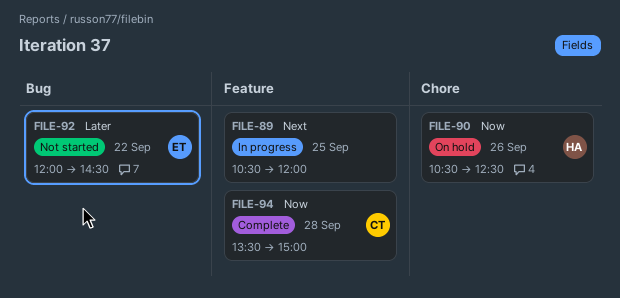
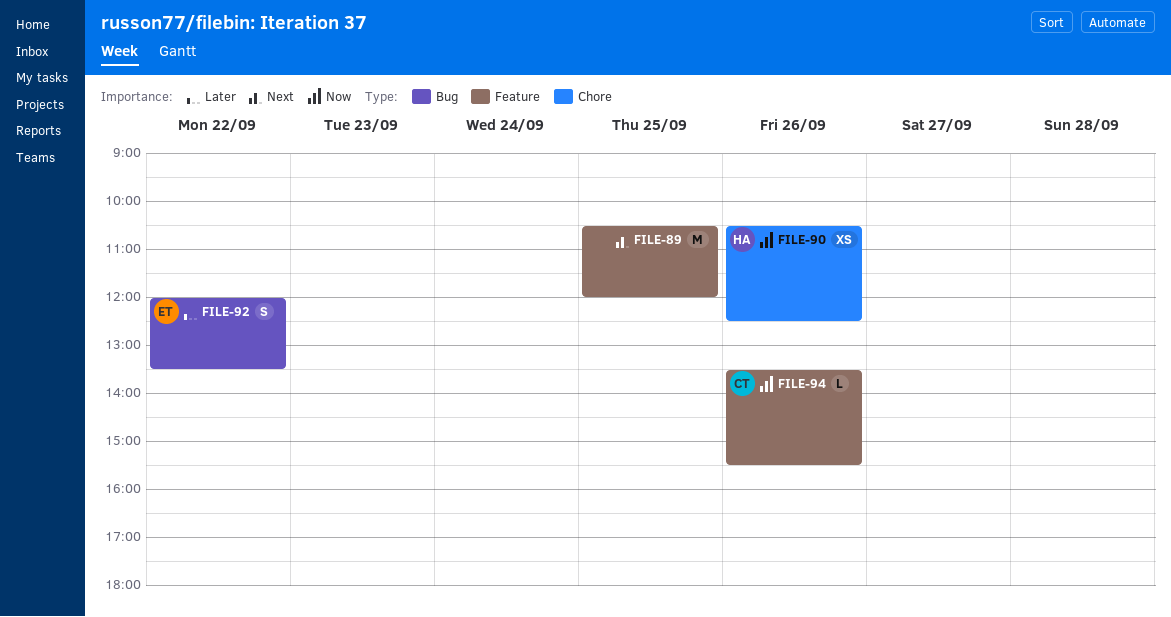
FILE-92, ends: 14:30 -> 13:30
FILE-94, day: Sep 28 -> Sep 26
FILE-94, ends: 15:00 -> 15:30

